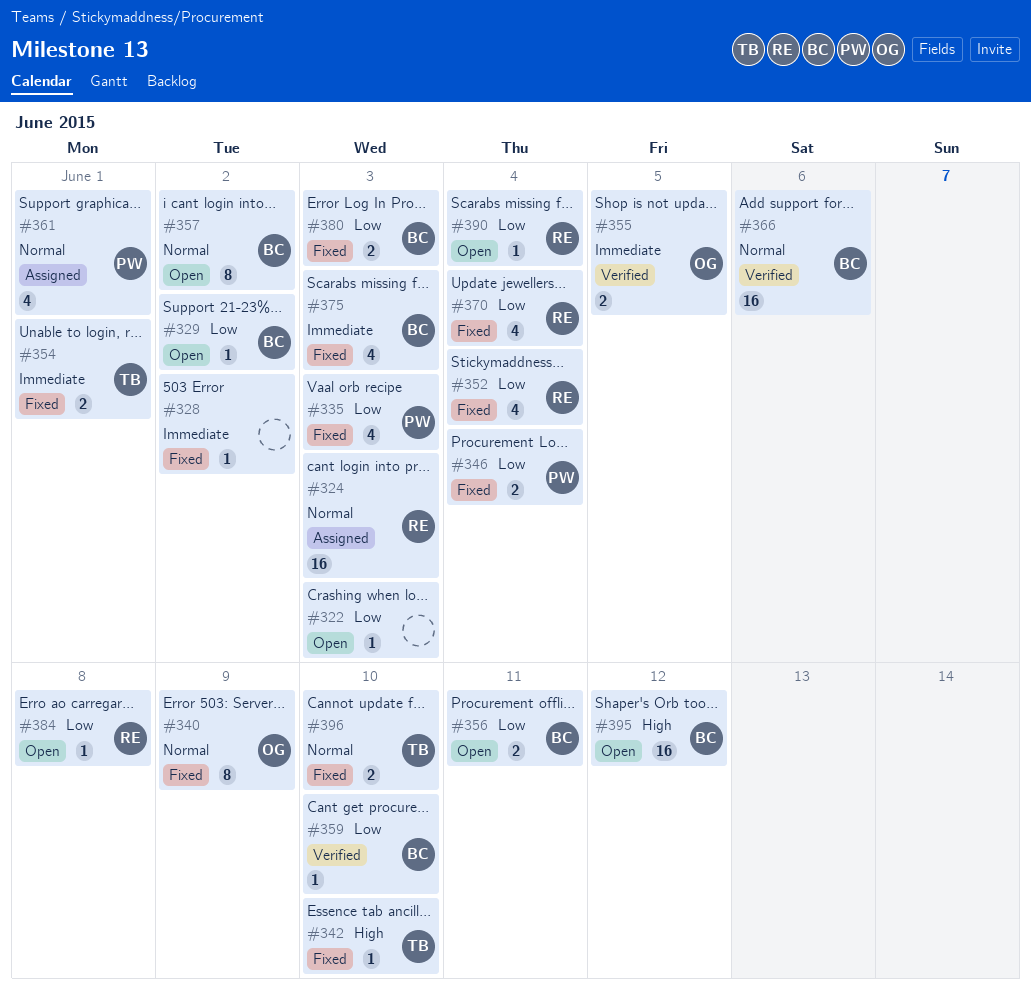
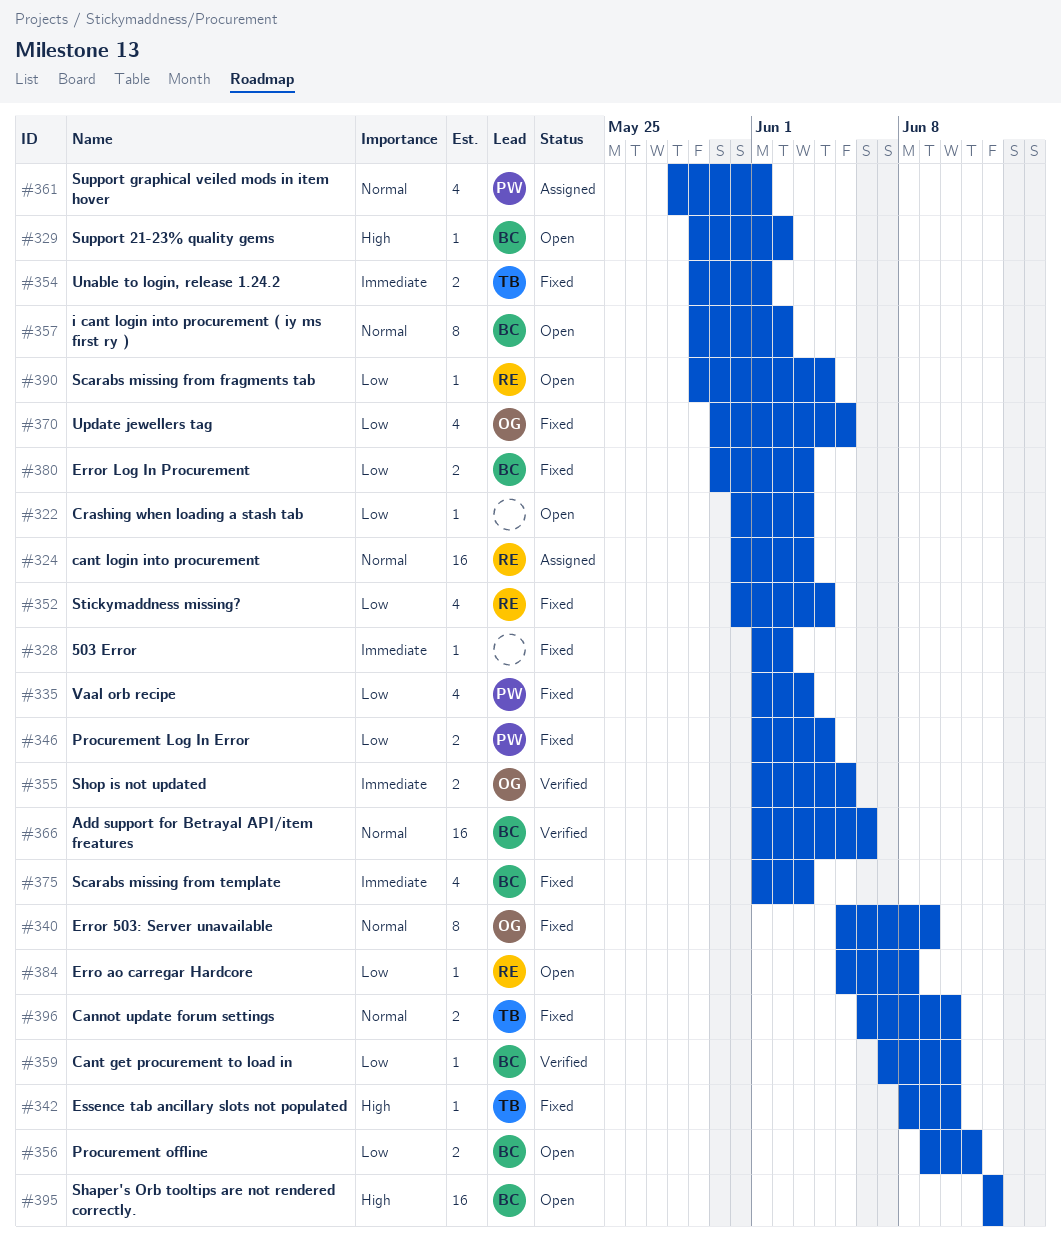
#329, priority: Low -> High
#370, owner: RE -> OG
#370, due: Jun 4 -> Jun 5

